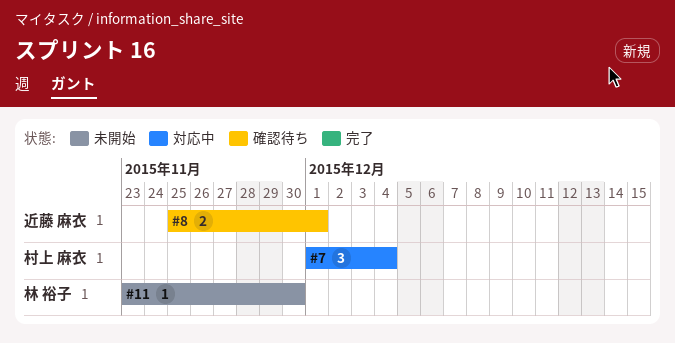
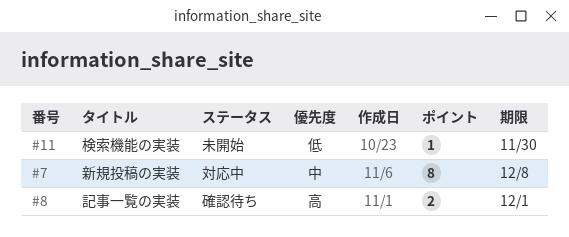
#7, estimate: 3 -> 8
#7, due: Dec 4 -> Dec 8

